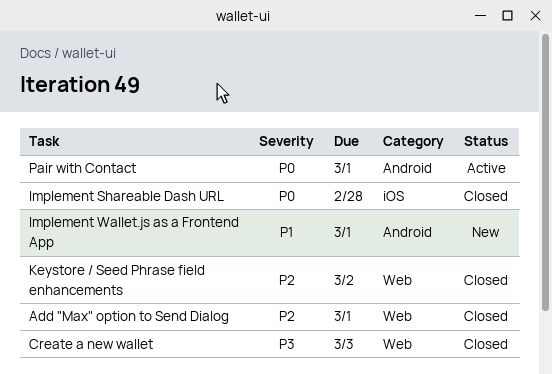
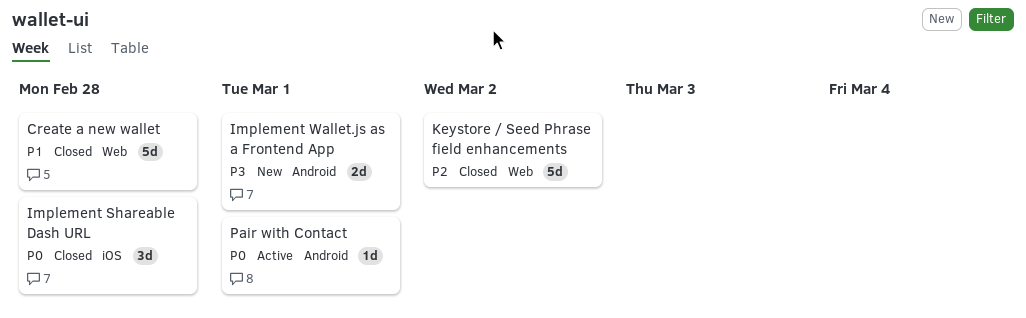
Add "Max" option to Send Dialog: present -> none
Create a new wallet, priority: P3 -> P1
Create a new wallet, due: Mar 3 -> Feb 28
Implement Wallet.js as a Frontend App, priority: P1 -> P3

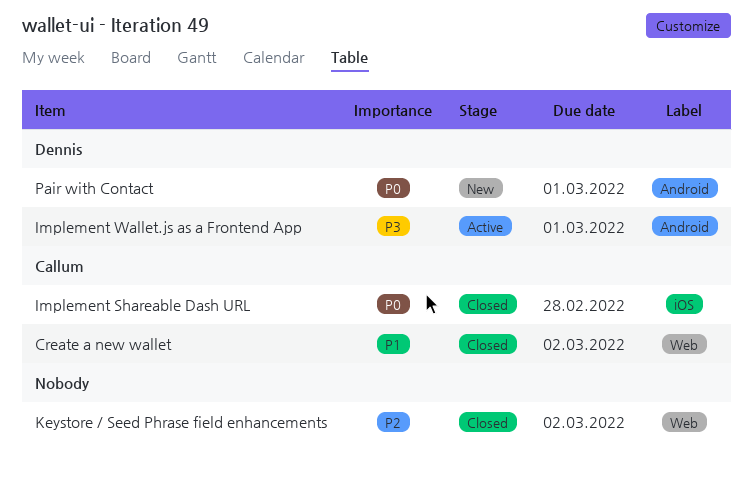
Create a new wallet, due: Feb 28 -> Mar 2
Implement Wallet.js as a Frontend App, status: New -> Active
Pair with Contact, status: Active -> New

